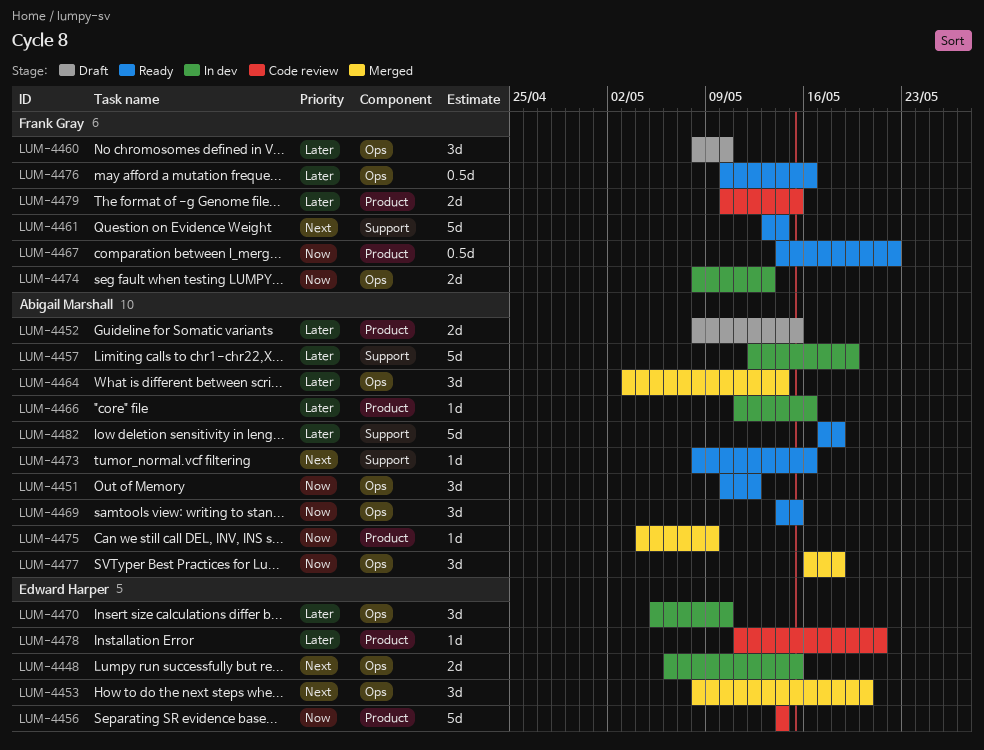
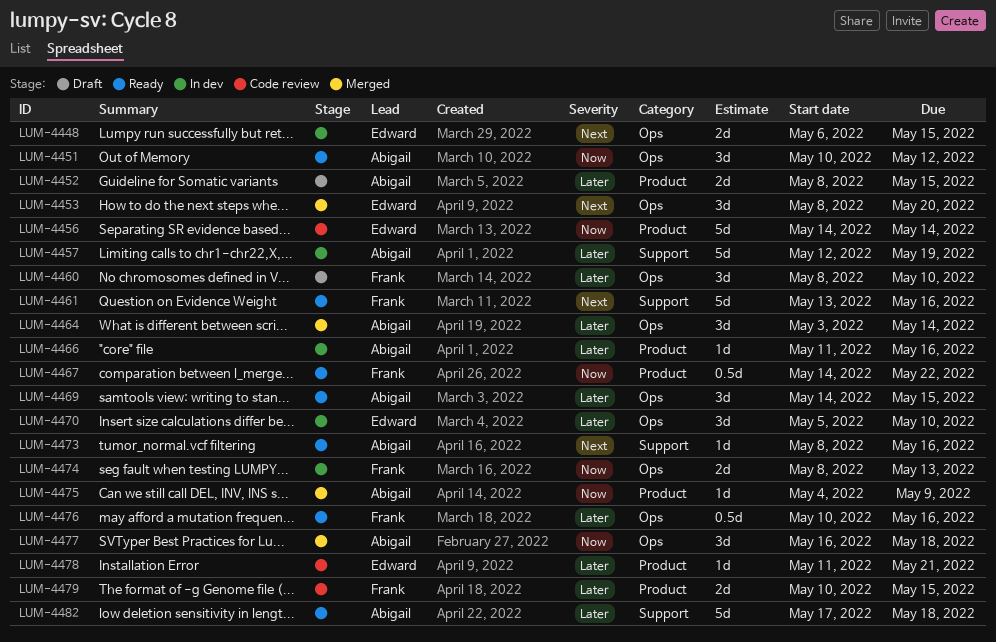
LUM-4461, due: May 14 -> May 16
LUM-4469, priority: Now -> Later

